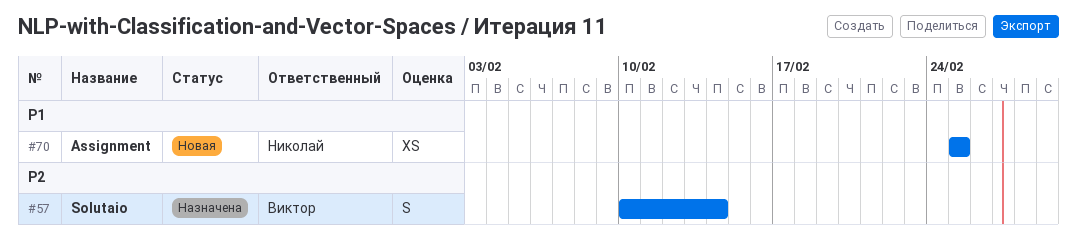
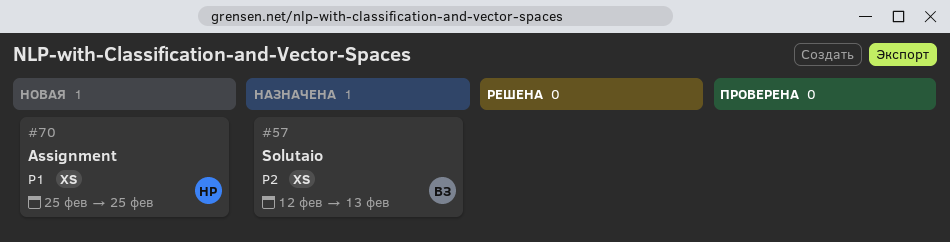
#57, estimate: S -> XS
#57, start: Feb 10 -> Feb 12
#57, due: Feb 14 -> Feb 13

